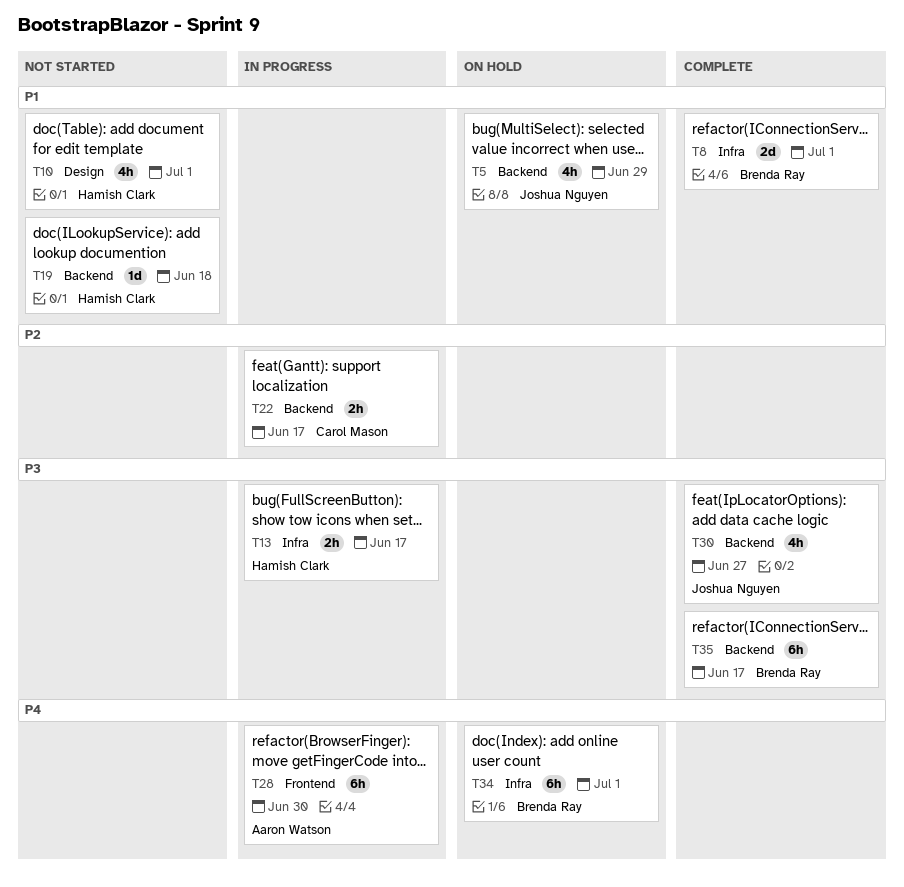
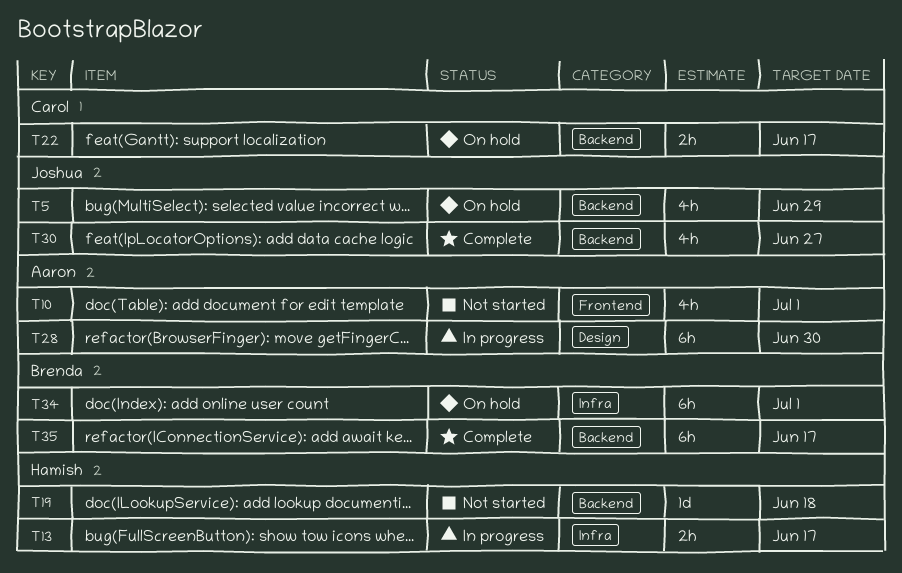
T8: present -> none
T10, owner: Hamish Clark -> Aaron Watson
T10, label: Design -> Frontend
T22, status: In progress -> On hold
T28, label: Frontend -> Design

